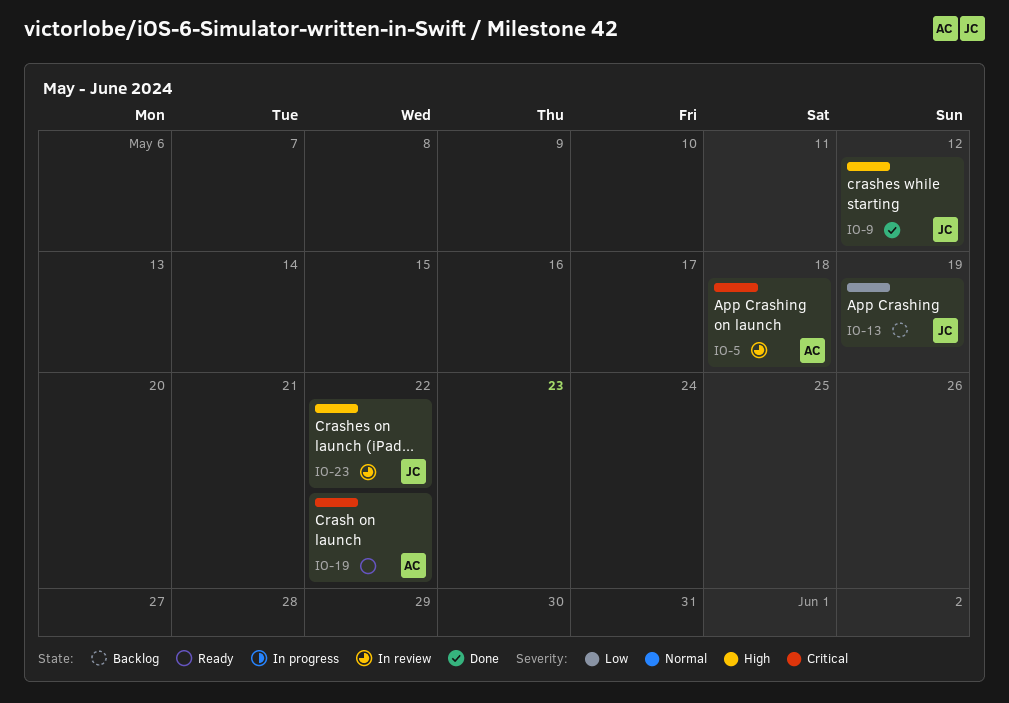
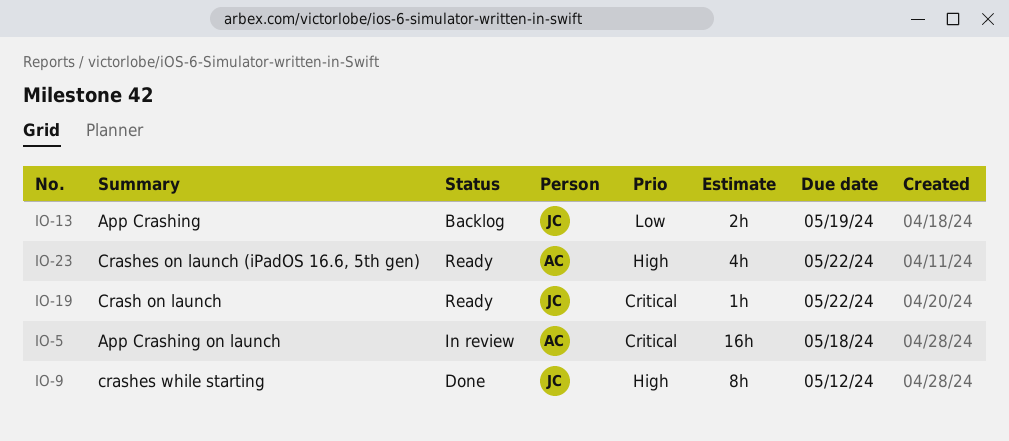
IO-19, owner: AC -> JC
IO-23, status: In review -> Ready
IO-23, owner: JC -> AC

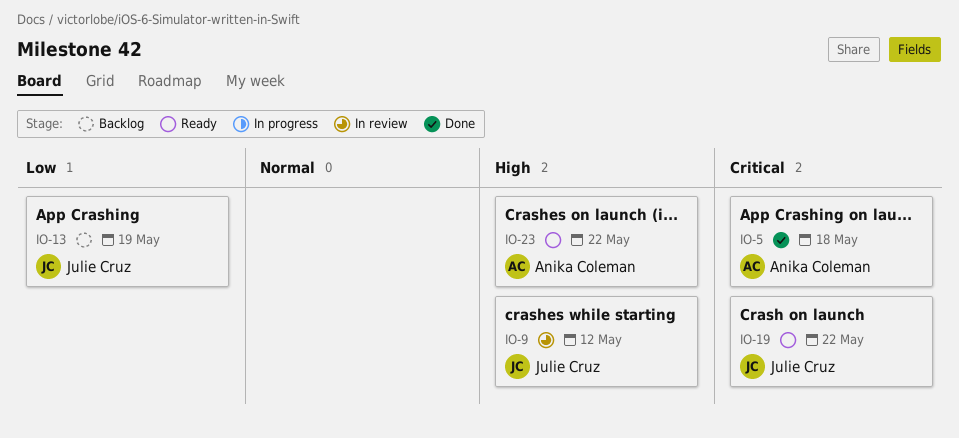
IO-5, status: In review -> Done
IO-9, status: Done -> In review

